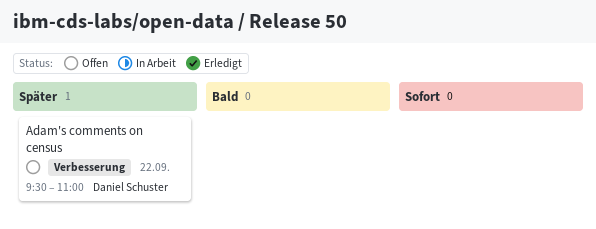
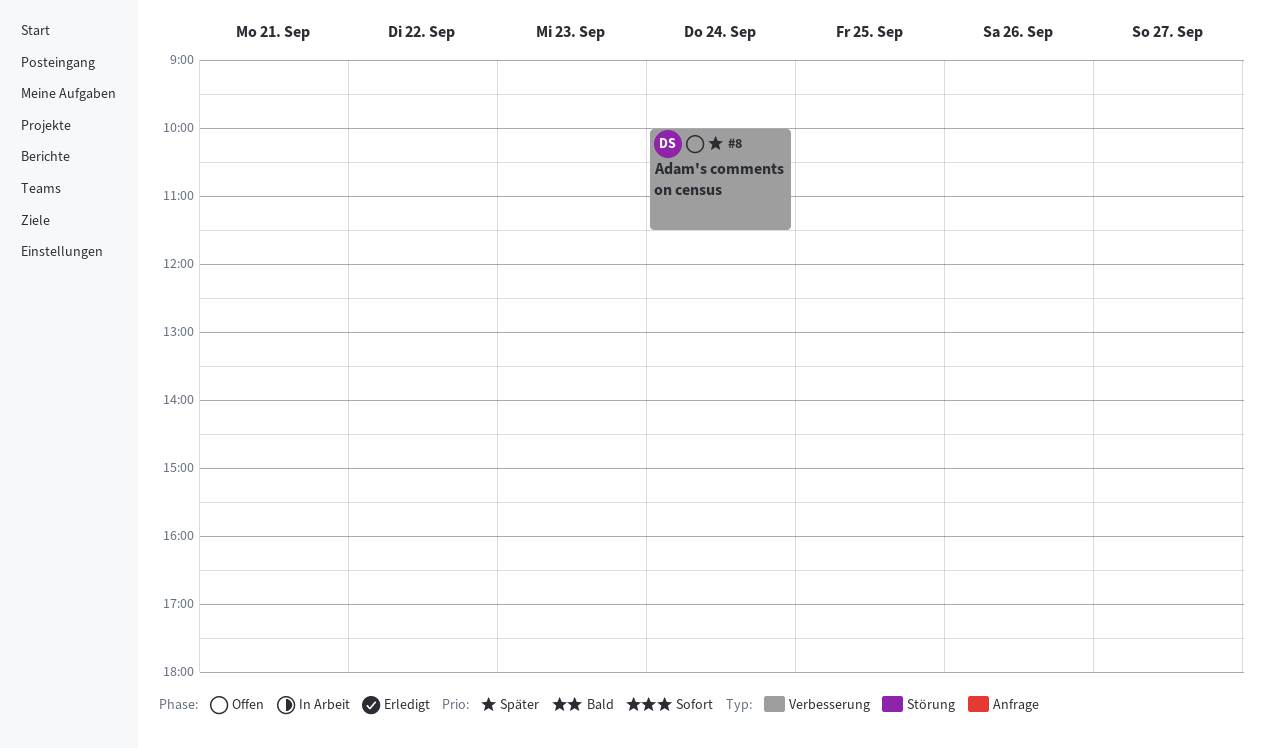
Adam's comments on census, day: Sep 22 -> Sep 24
Adam's comments on census, begins: 09:30 -> 10:00
Adam's comments on census, ends: 11:00 -> 11:30

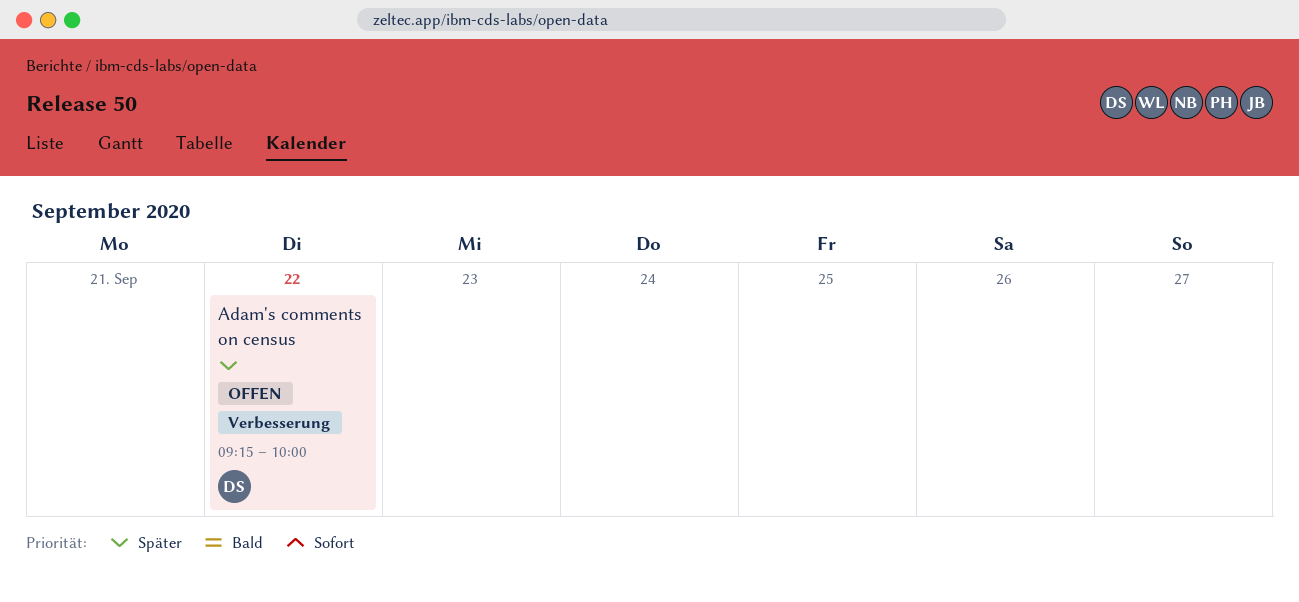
Adam's comments on census, day: Sep 24 -> Sep 22
Adam's comments on census, begins: 10:00 -> 09:15
Adam's comments on census, ends: 11:30 -> 10:00

